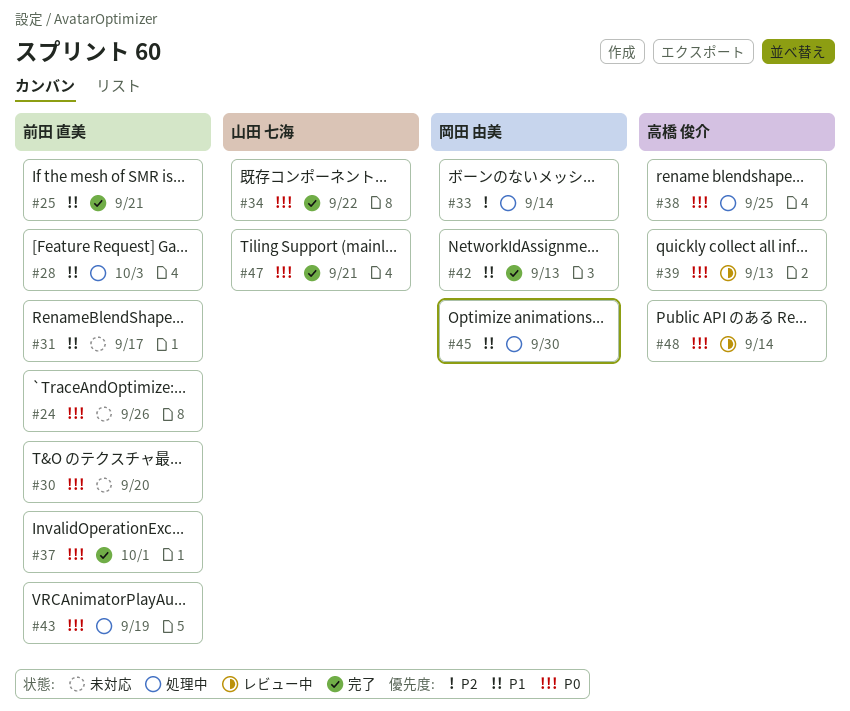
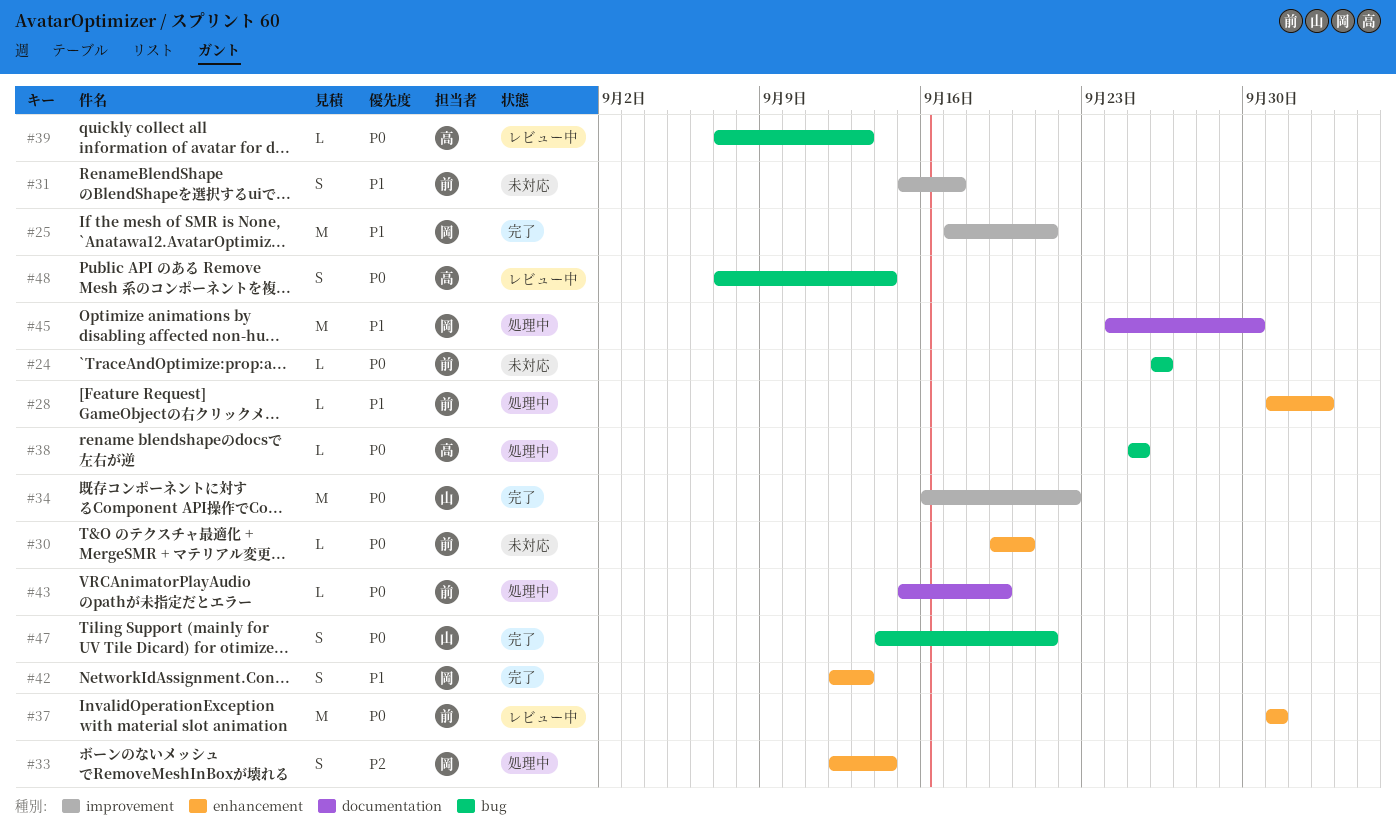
#25, owner: 前田 直美 -> 岡田 由美
#37, status: 完了 -> レビュー中

